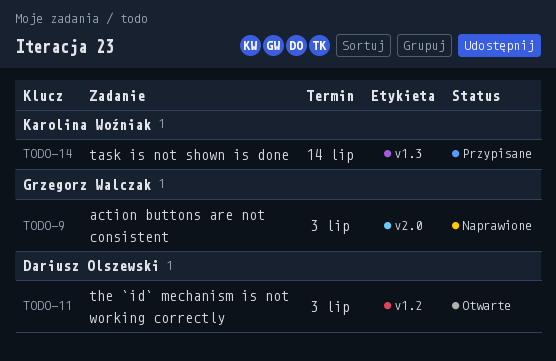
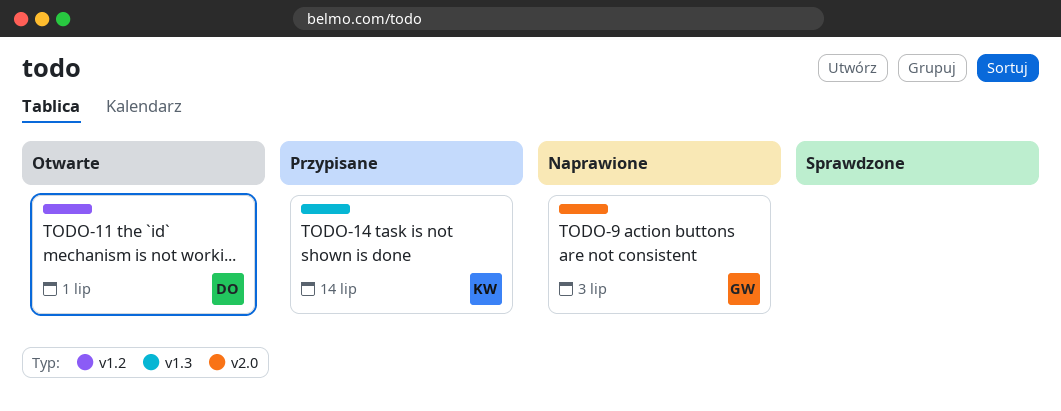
TODO-11, due: Jul 3 -> Jul 1

